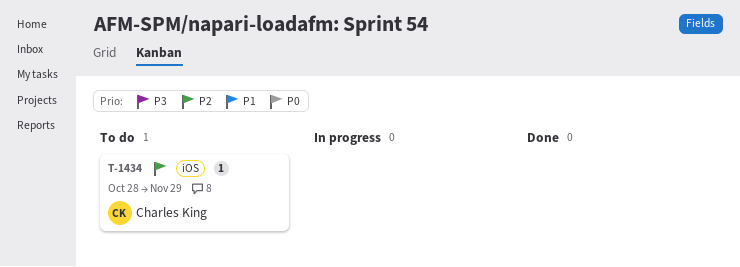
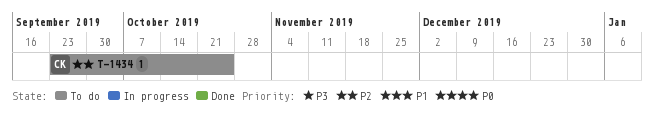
T-1434, start: Oct 28 -> Sep 23
T-1434, due: Nov 29 -> Oct 25

